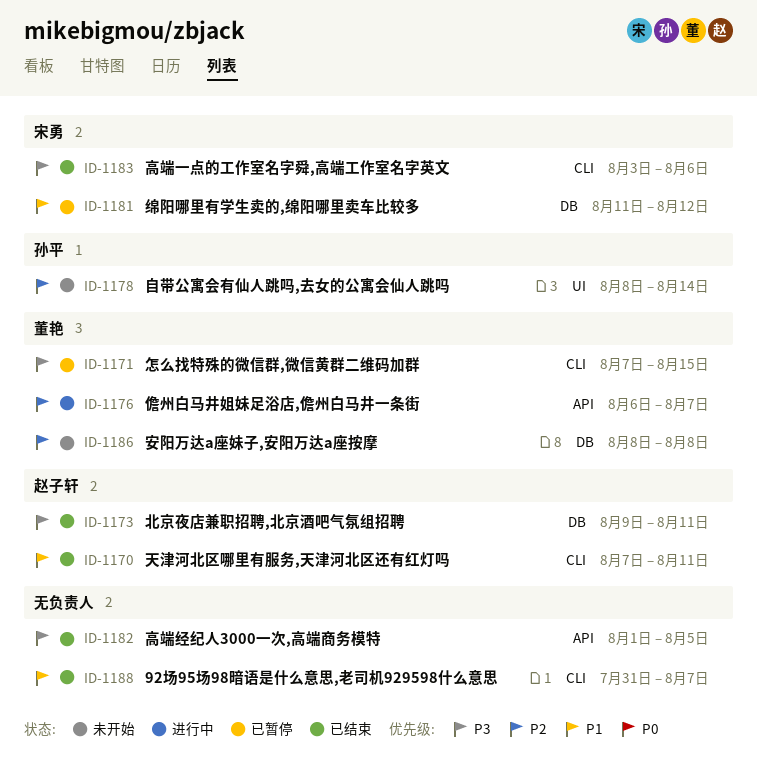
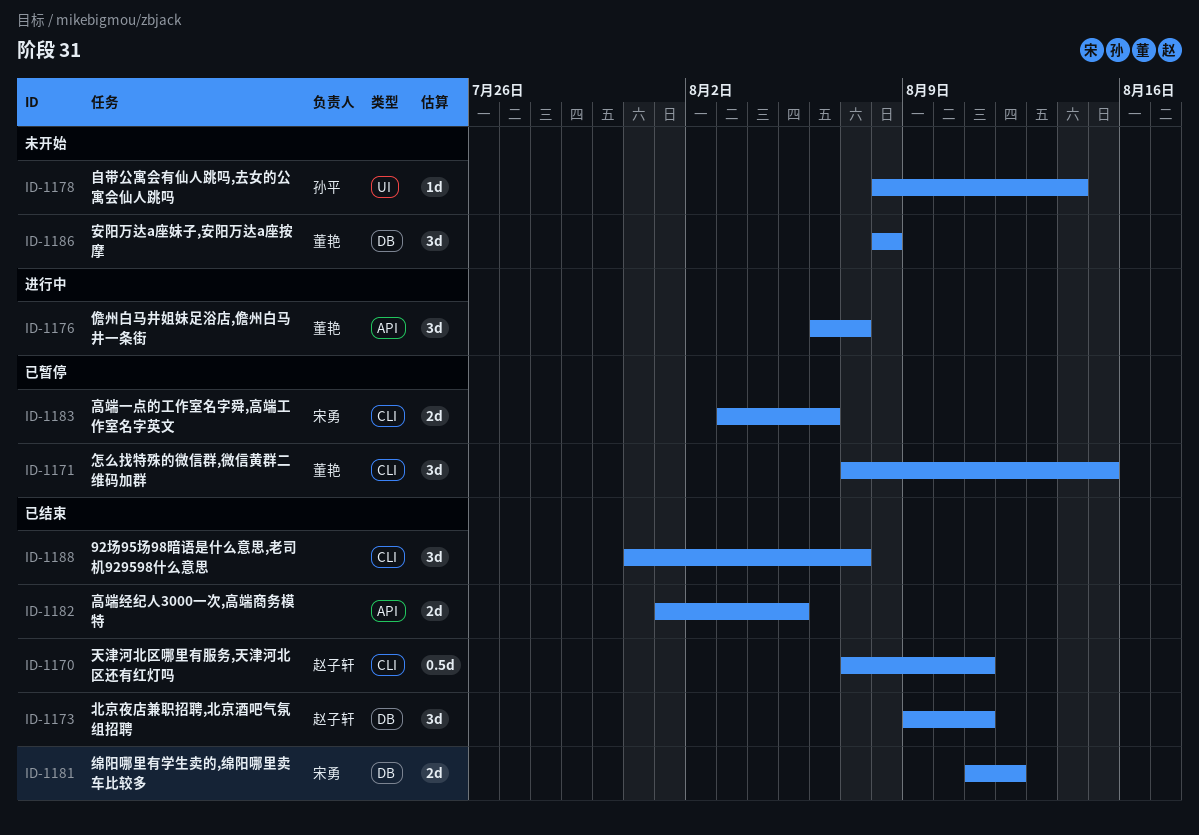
ID-1181, status: 已暂停 -> 已结束
ID-1183, status: 已结束 -> 已暂停

